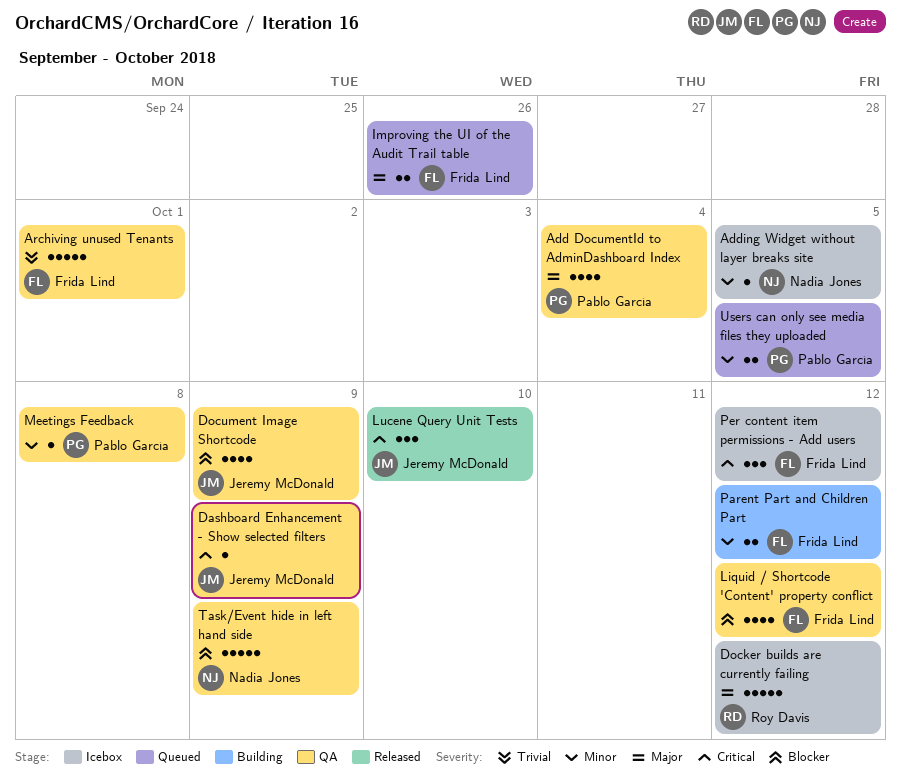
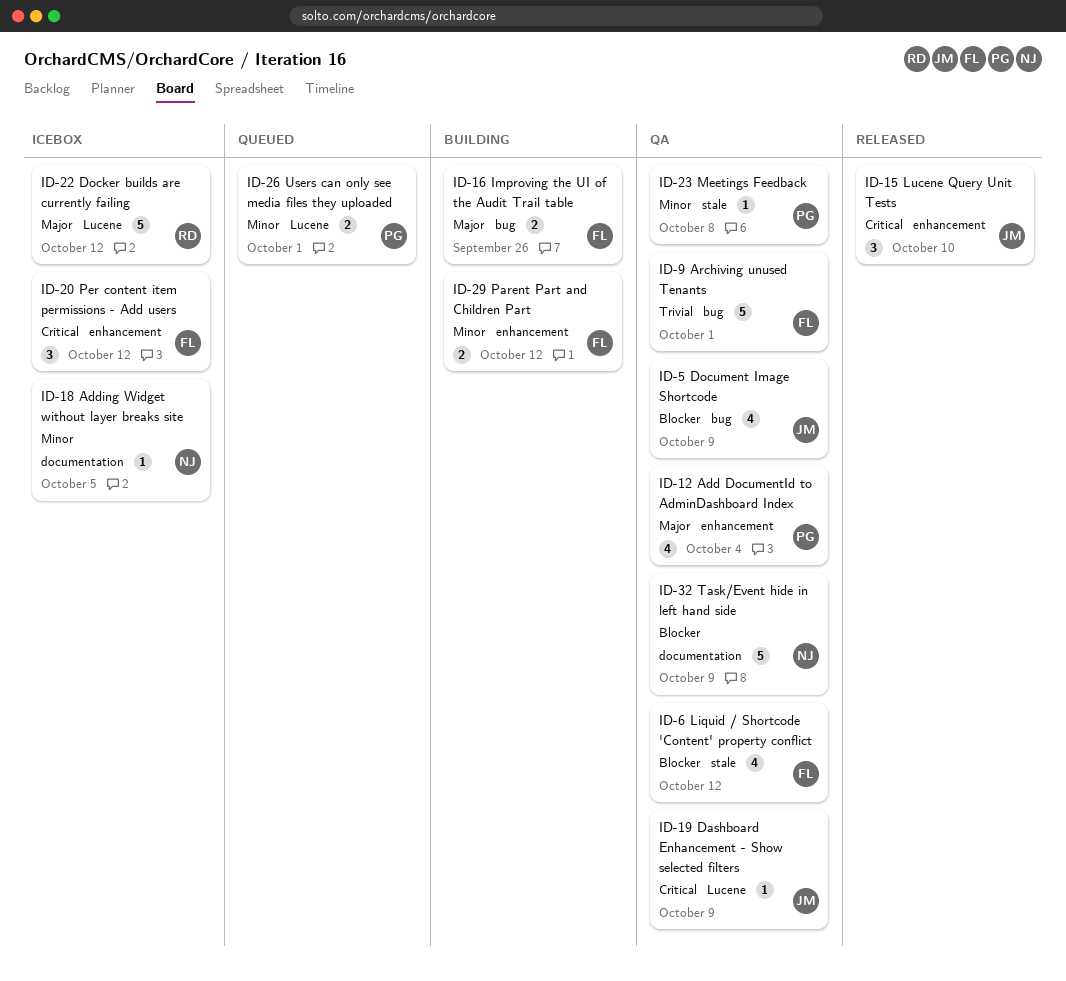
Improving the UI of the Audit Trail table, status: Queued -> Building
Users can only see media files they uploaded, due: Oct 5 -> Oct 1

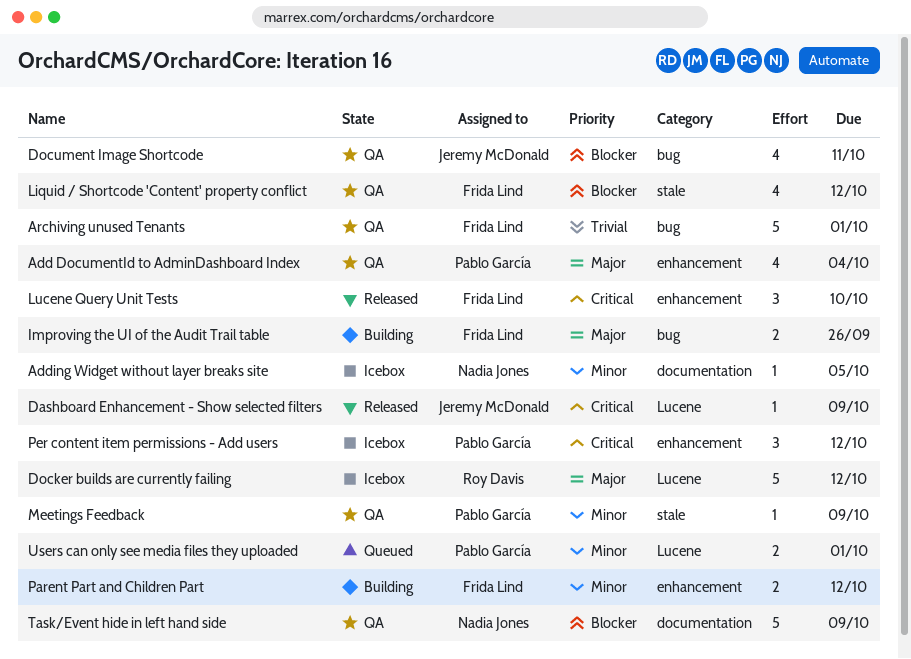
Dashboard Enhancement - Show selected filters, status: QA -> Released
Document Image Shortcode, due: Oct 9 -> Oct 11
Lucene Query Unit Tests, owner: Jeremy McDonald -> Frida Lind
Meetings Feedback, due: Oct 8 -> Oct 9
Per content item permissions - Add users, owner: Frida Lind -> Pablo García

